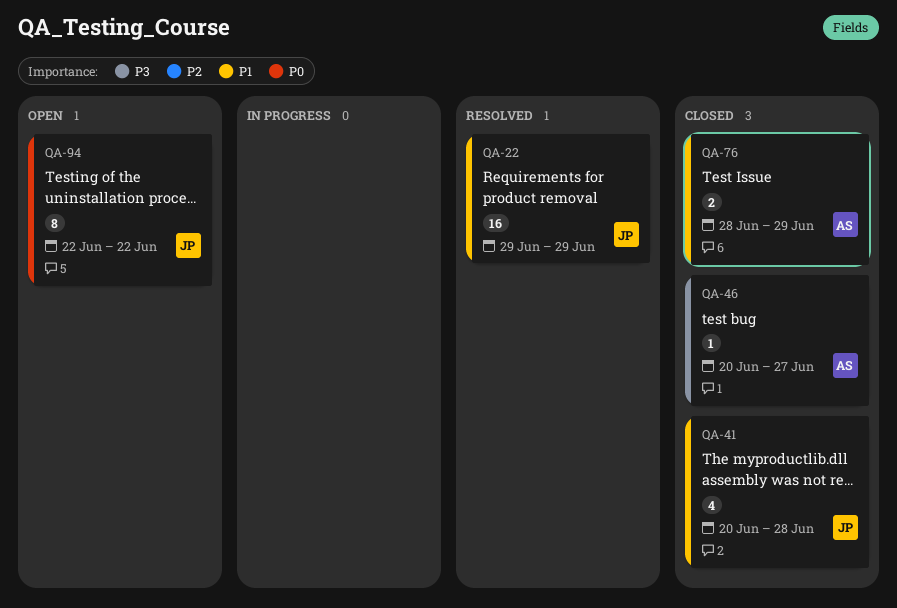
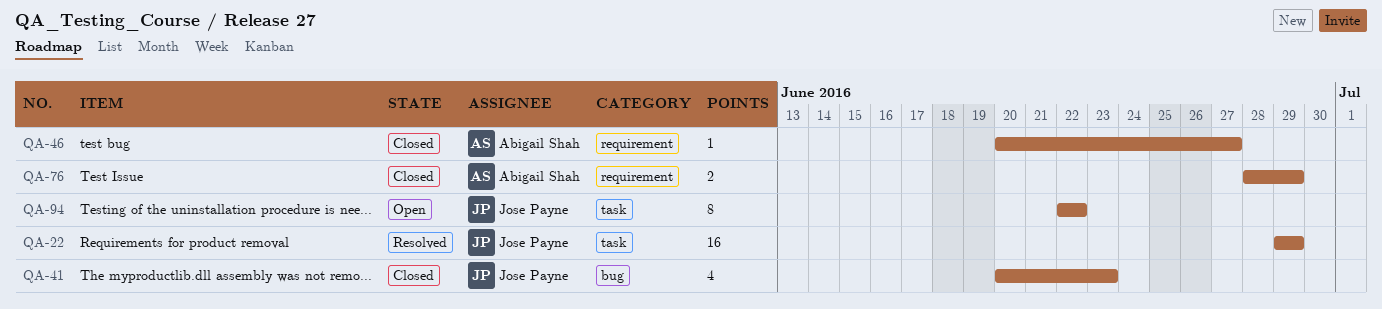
QA-41, due: Jun 28 -> Jun 23

